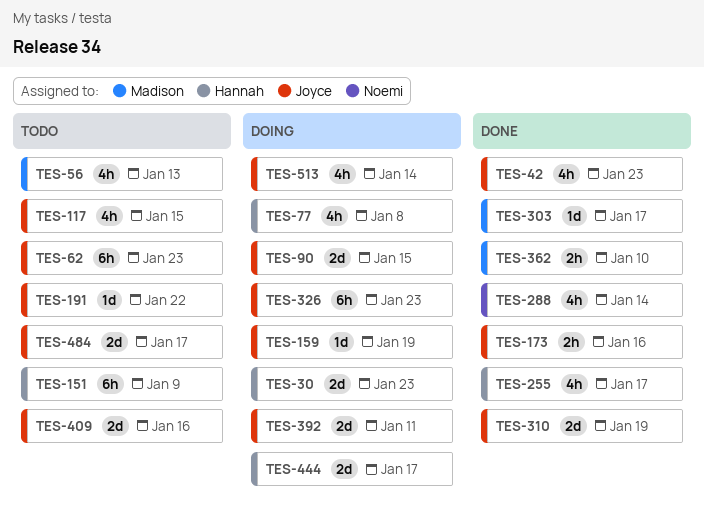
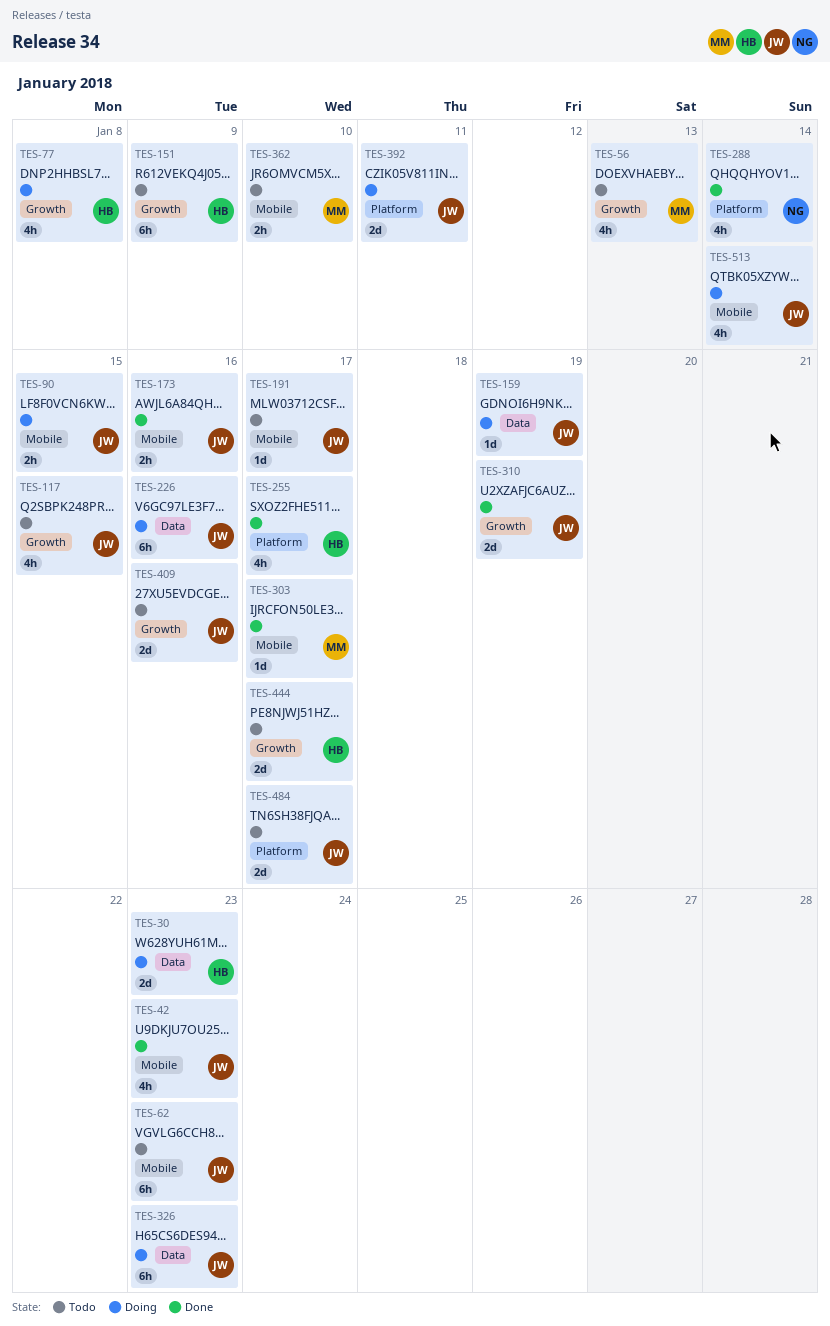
TES-90, estimate: 2d -> 2h
TES-191, due: Jan 22 -> Jan 17
TES-226: none -> present
TES-362, status: Done -> Todo
TES-444, status: Doing -> Todo

